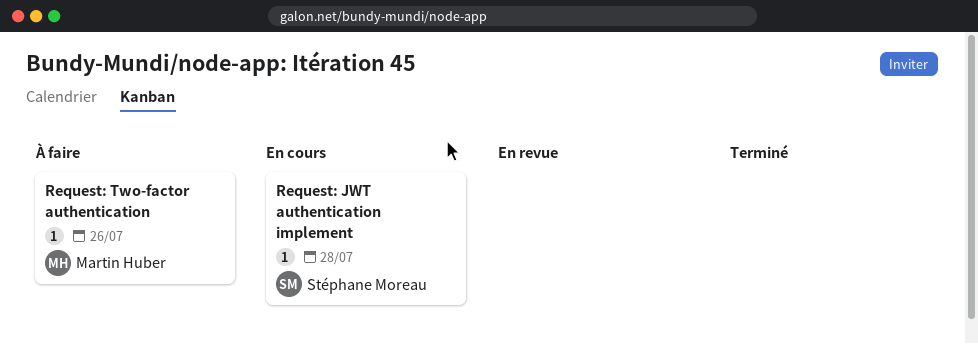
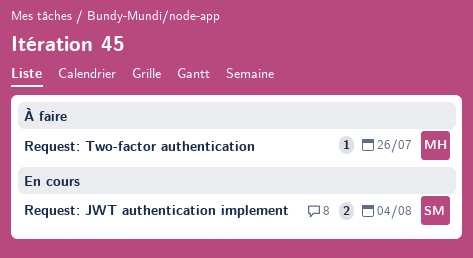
Request: JWT authentication implement, estimate: 1 -> 2
Request: JWT authentication implement, due: Jul 28 -> Aug 4

